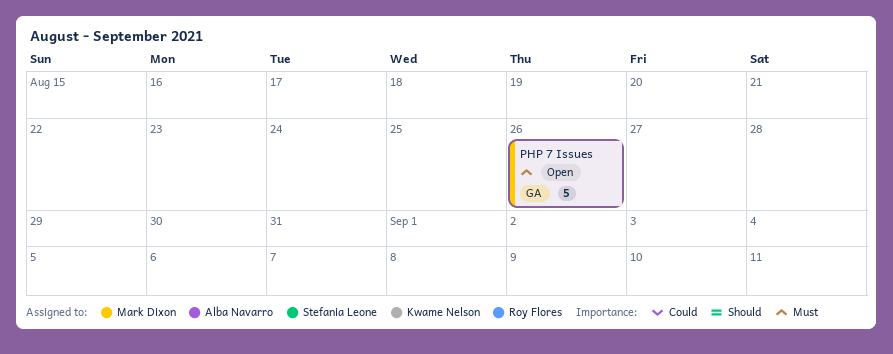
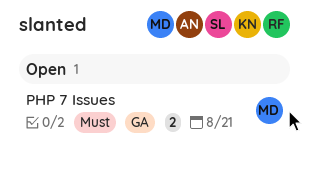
PHP 7 Issues, estimate: 5 -> 2
PHP 7 Issues, due: Aug 26 -> Aug 21

